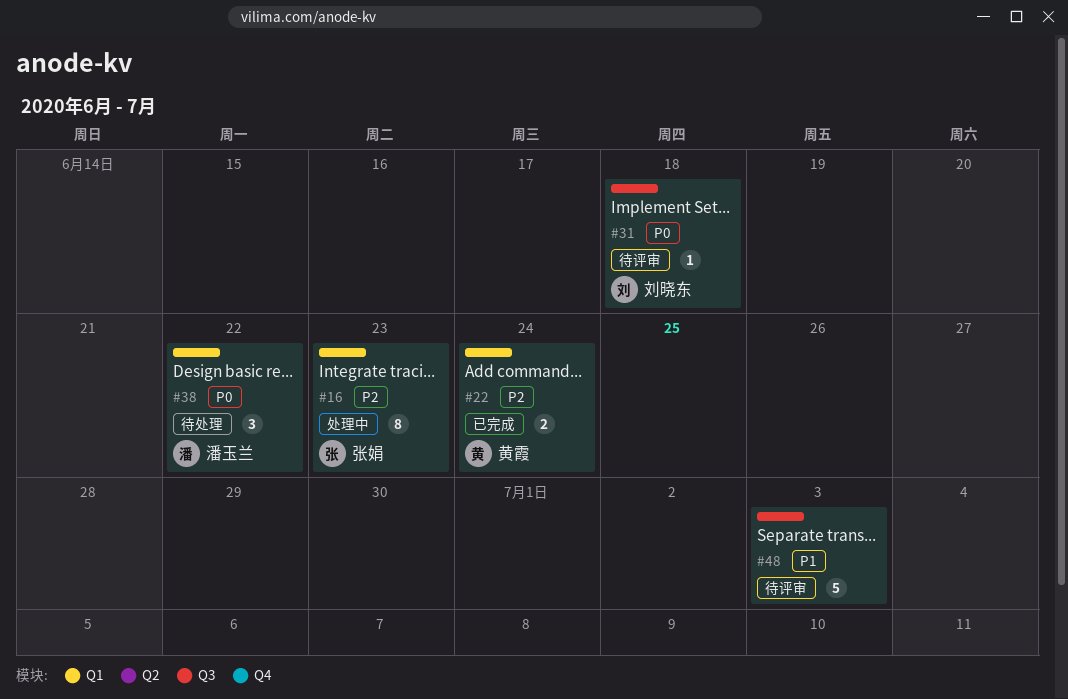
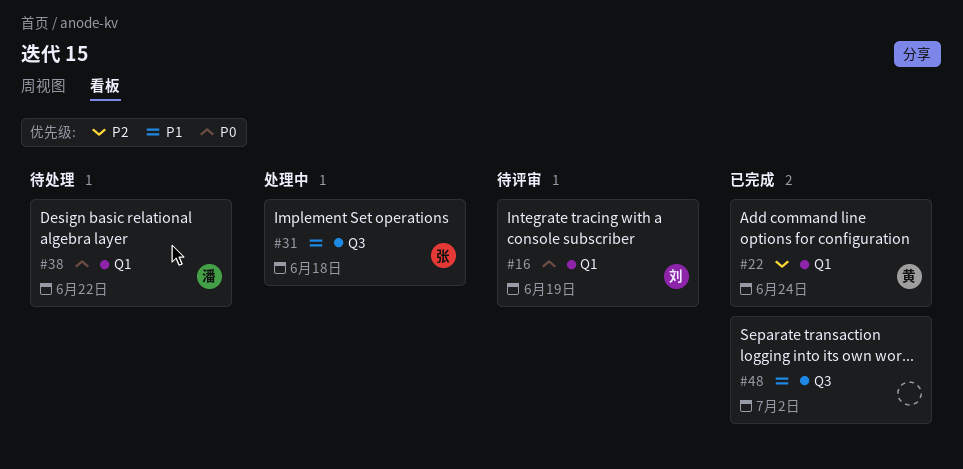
#16, status: 处理中 -> 待评审
#16, owner: 张娟 -> 刘晓东
#16, priority: P2 -> P0
#16, due: Jun 23 -> Jun 19
#31, status: 待评审 -> 处理中
#31, owner: 刘晓东 -> 张娟
#31, priority: P0 -> P1
#48, status: 待评审 -> 已完成
#48, due: Jul 3 -> Jul 2

